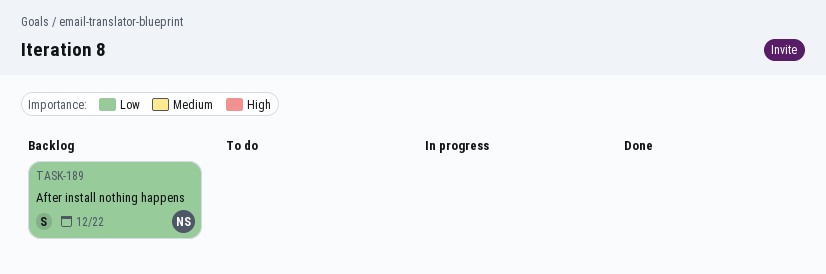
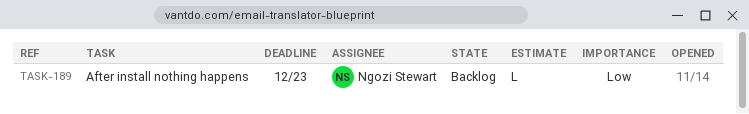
TASK-189, estimate: S -> L
TASK-189, due: Dec 22 -> Dec 23

